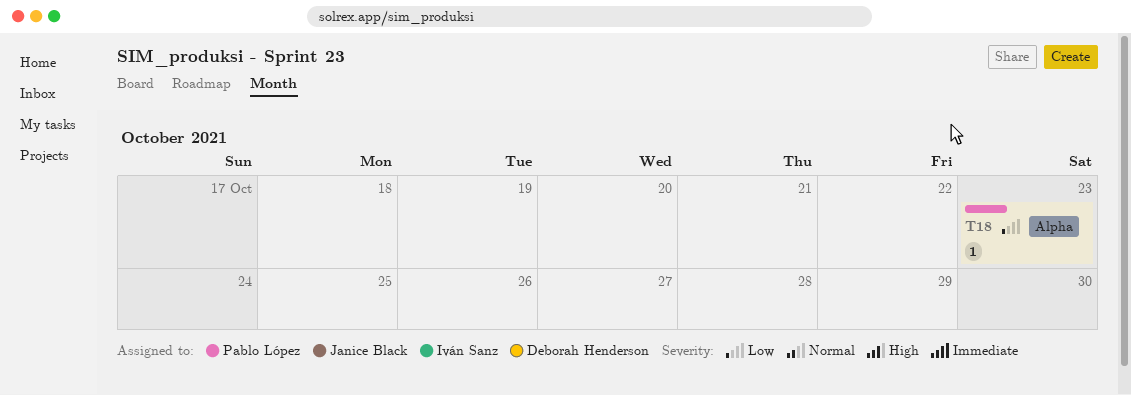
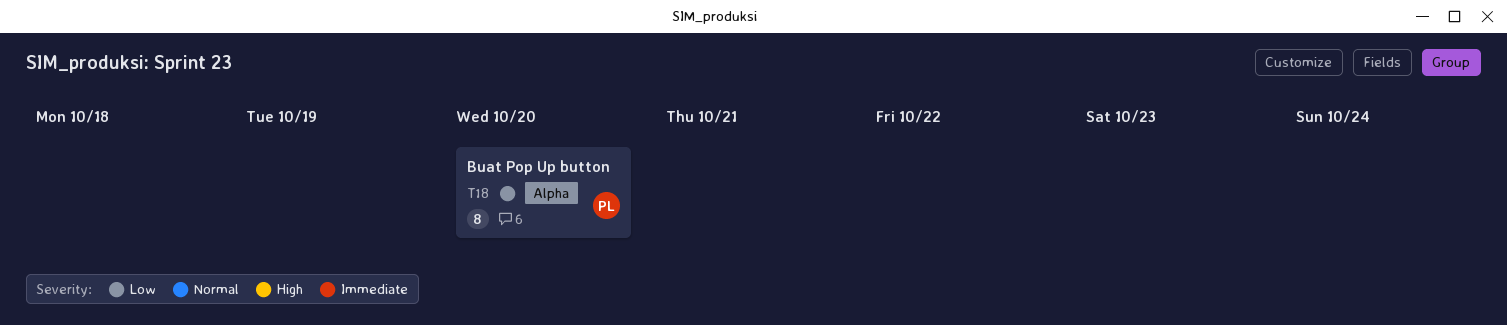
T18, estimate: 1 -> 8
T18, due: Oct 23 -> Oct 20

